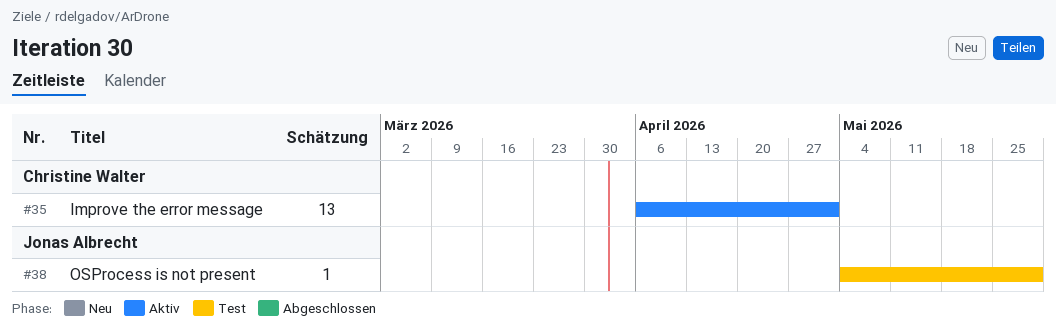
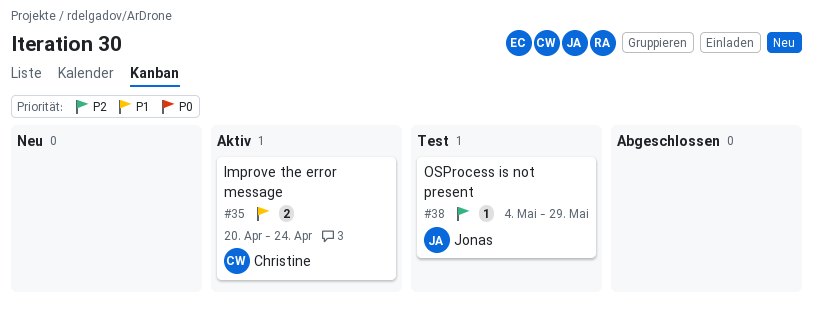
#35, estimate: 13 -> 2
#35, start: Apr 6 -> Apr 20
#35, due: May 1 -> Apr 24

